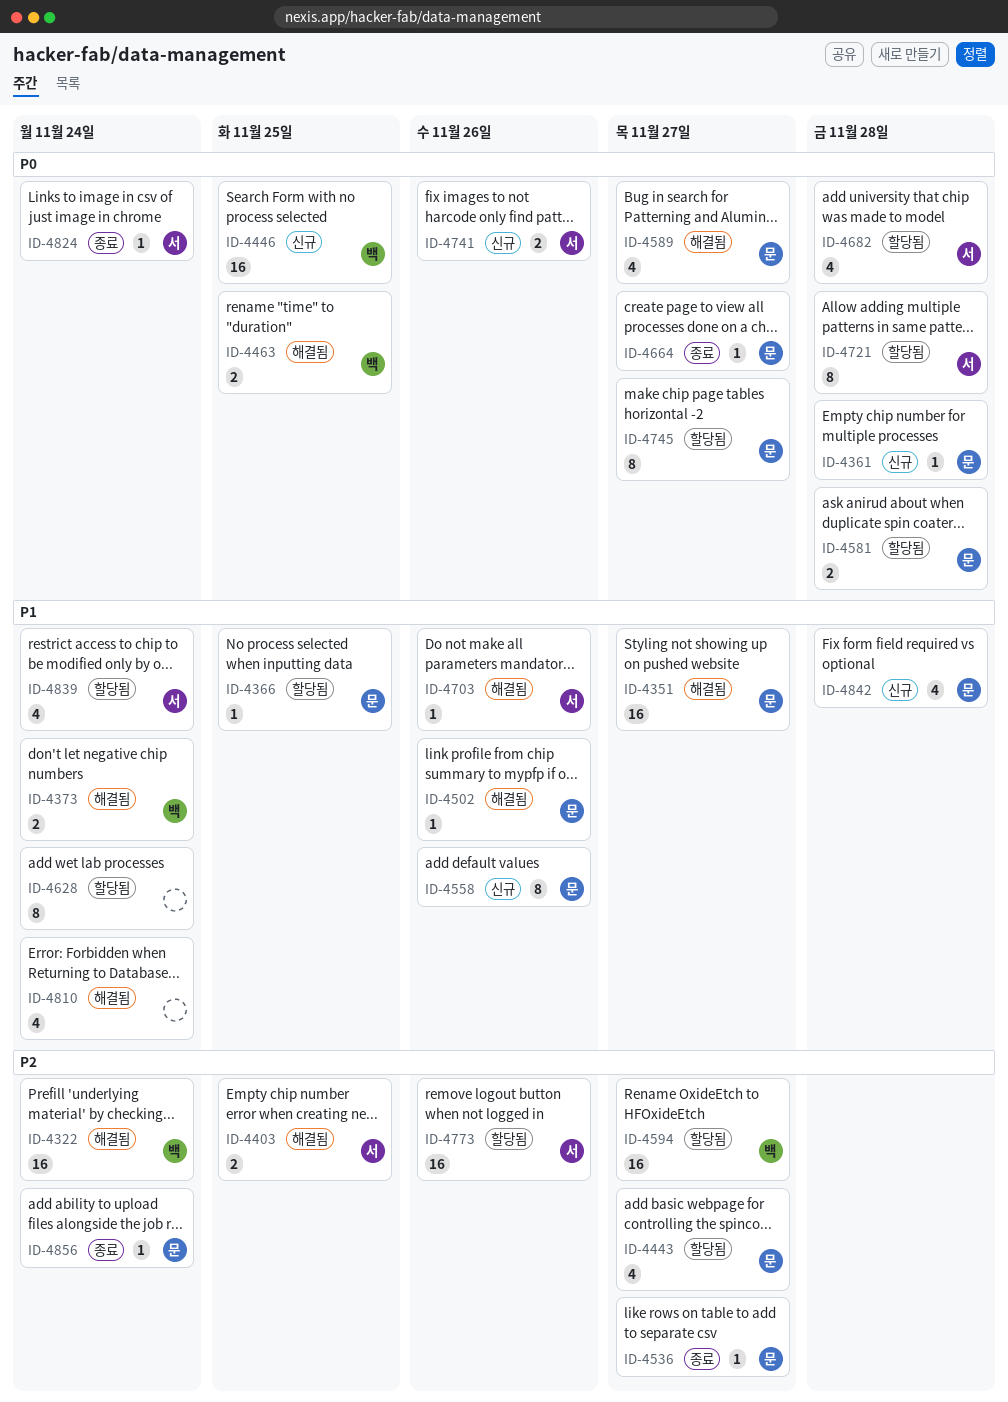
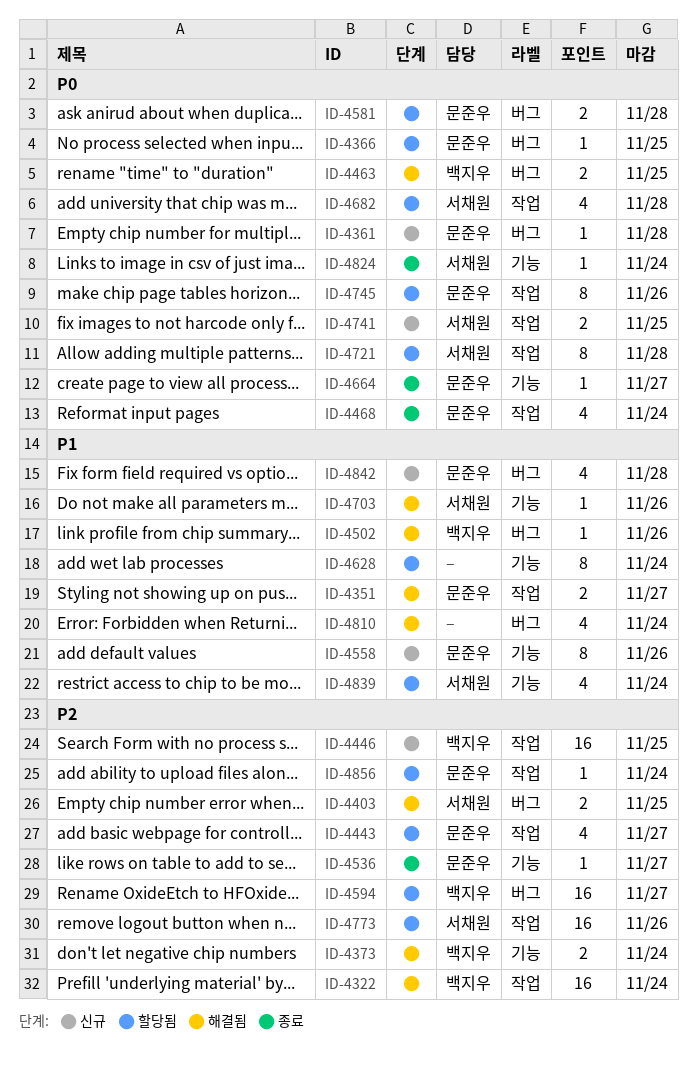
ID-4351, estimate: 16 -> 2
ID-4366, priority: P1 -> P0
ID-4373, priority: P1 -> P2
ID-4446, priority: P0 -> P2
ID-4468: none -> present
ID-4502, owner: 문준우 -> 백지우
ID-4589: present -> none
ID-4741, due: Nov 26 -> Nov 25
ID-4745, due: Nov 27 -> Nov 26
ID-4856, status: 종료 -> 할당됨

